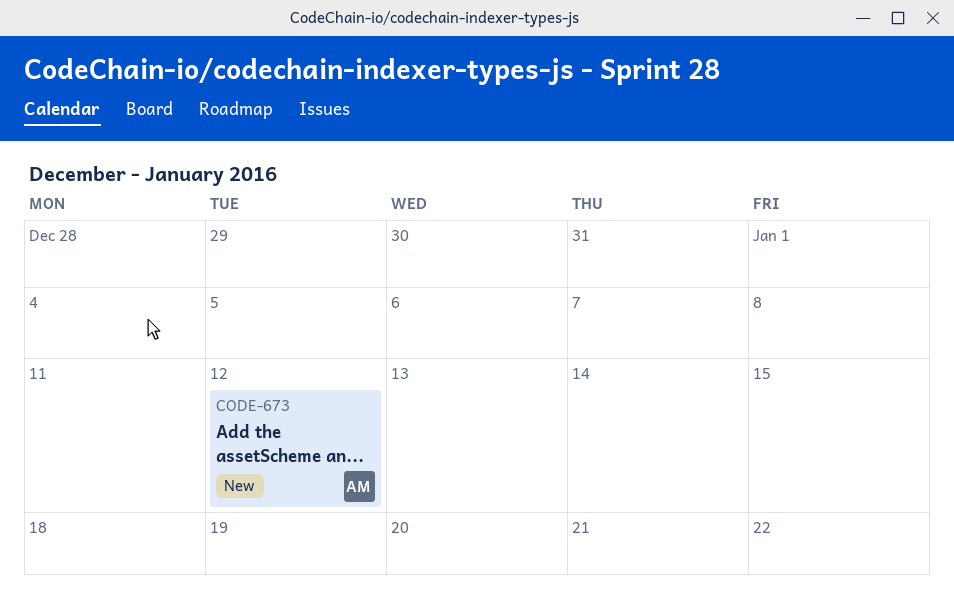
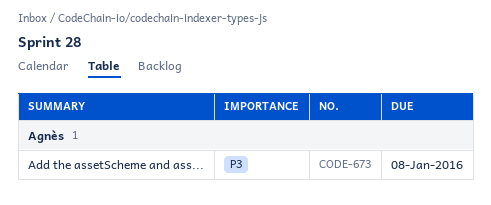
CODE-673, due: Jan 12 -> Jan 8

